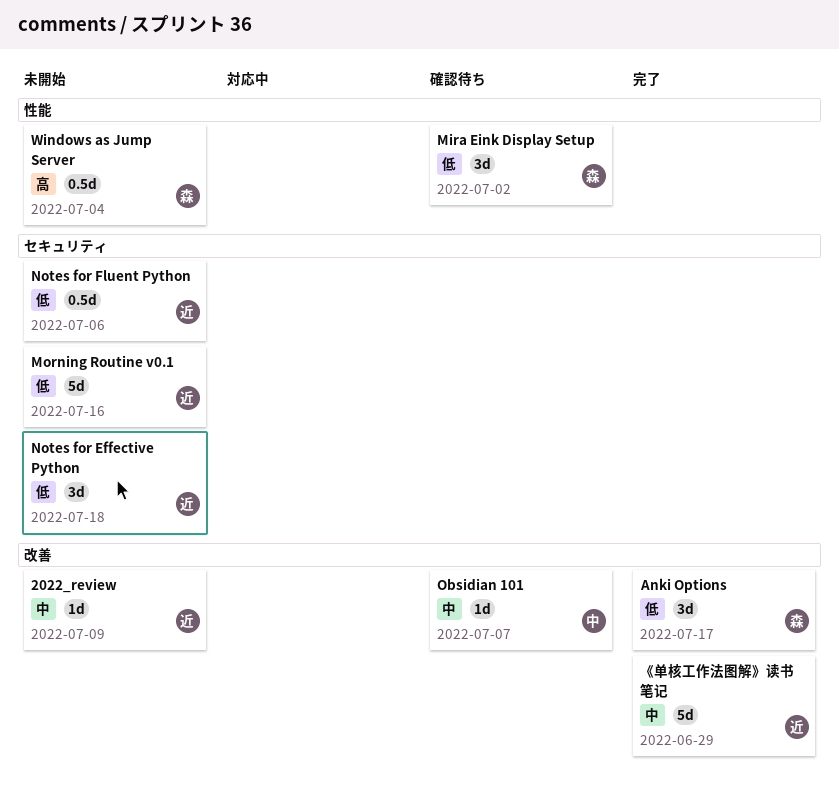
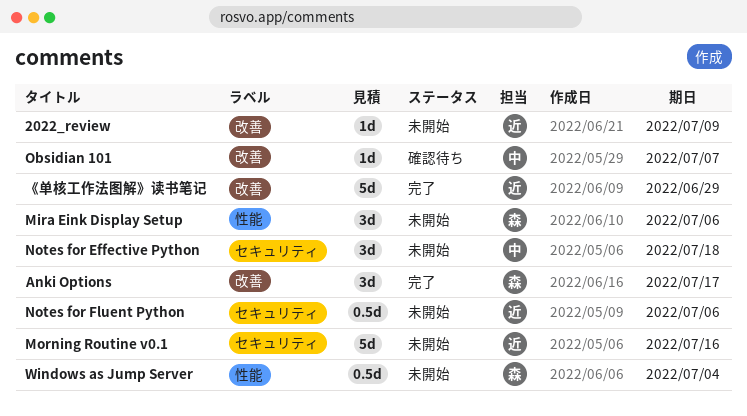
Mira Eink Display Setup, status: 確認待ち -> 未開始
Mira Eink Display Setup, due: Jul 2 -> Jul 6
Notes for Effective Python, owner: 近 -> 中

